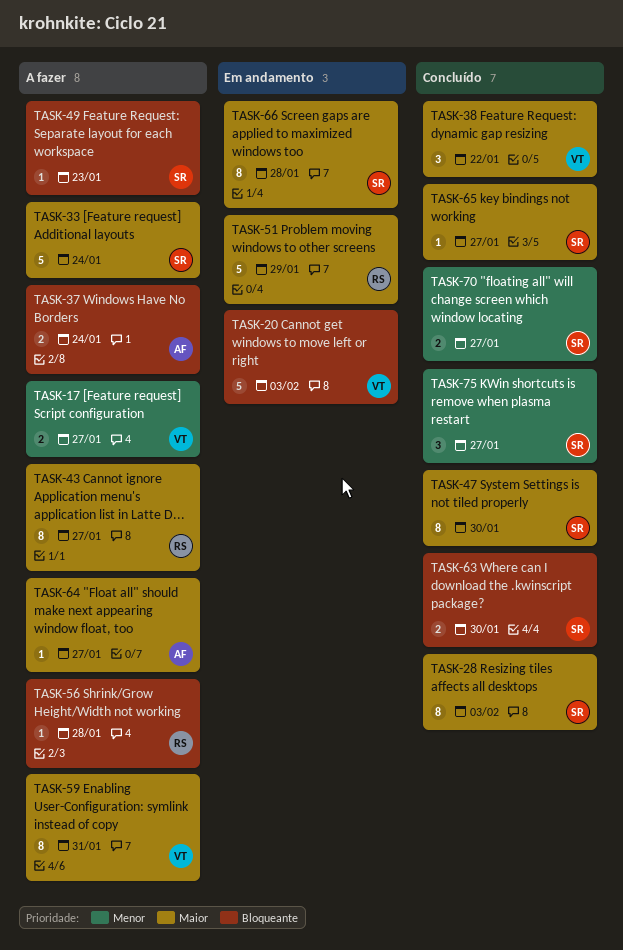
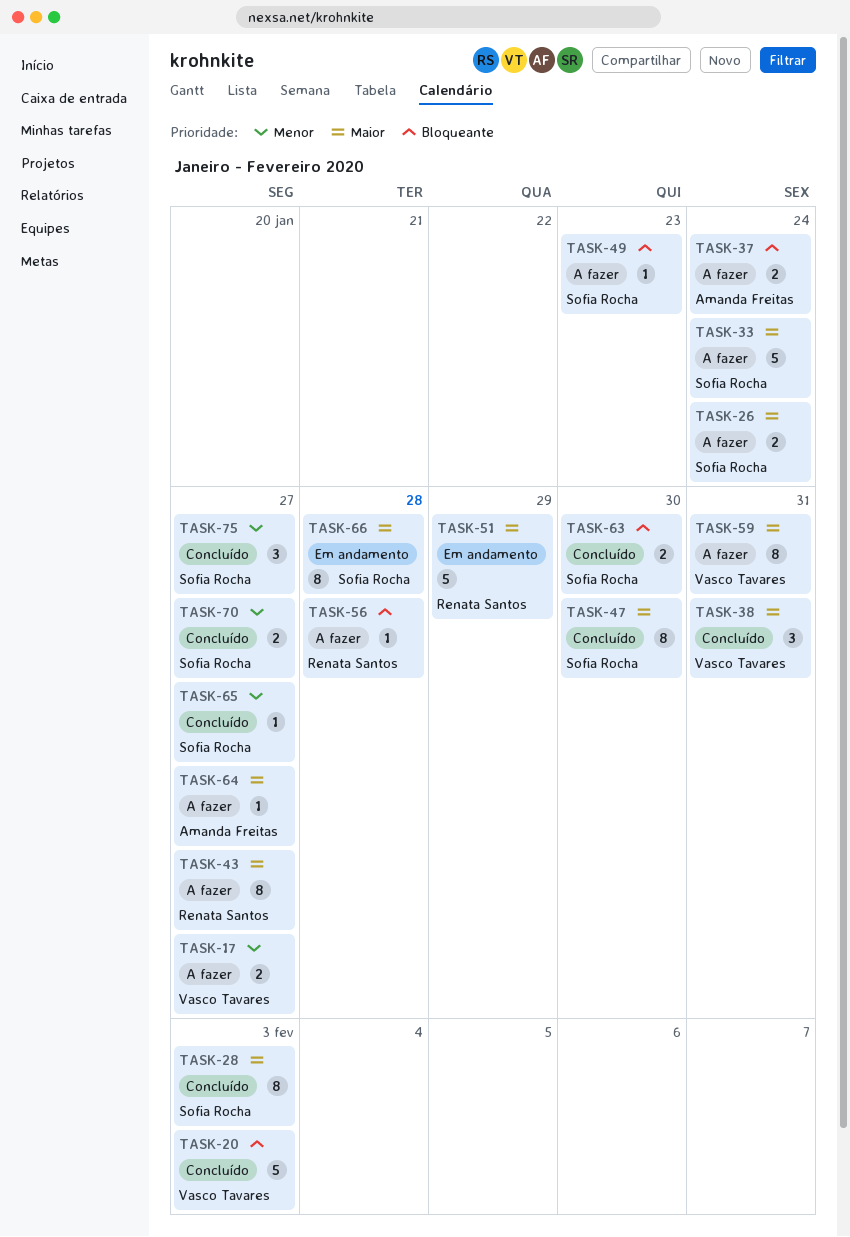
TASK-20, status: Em andamento -> Concluído
TASK-26: none -> present
TASK-38, due: Jan 22 -> Jan 31
TASK-65, priority: Maior -> Menor

